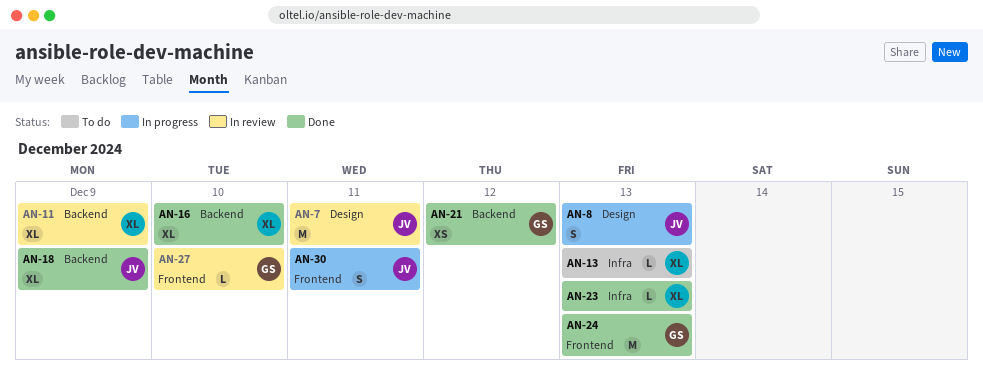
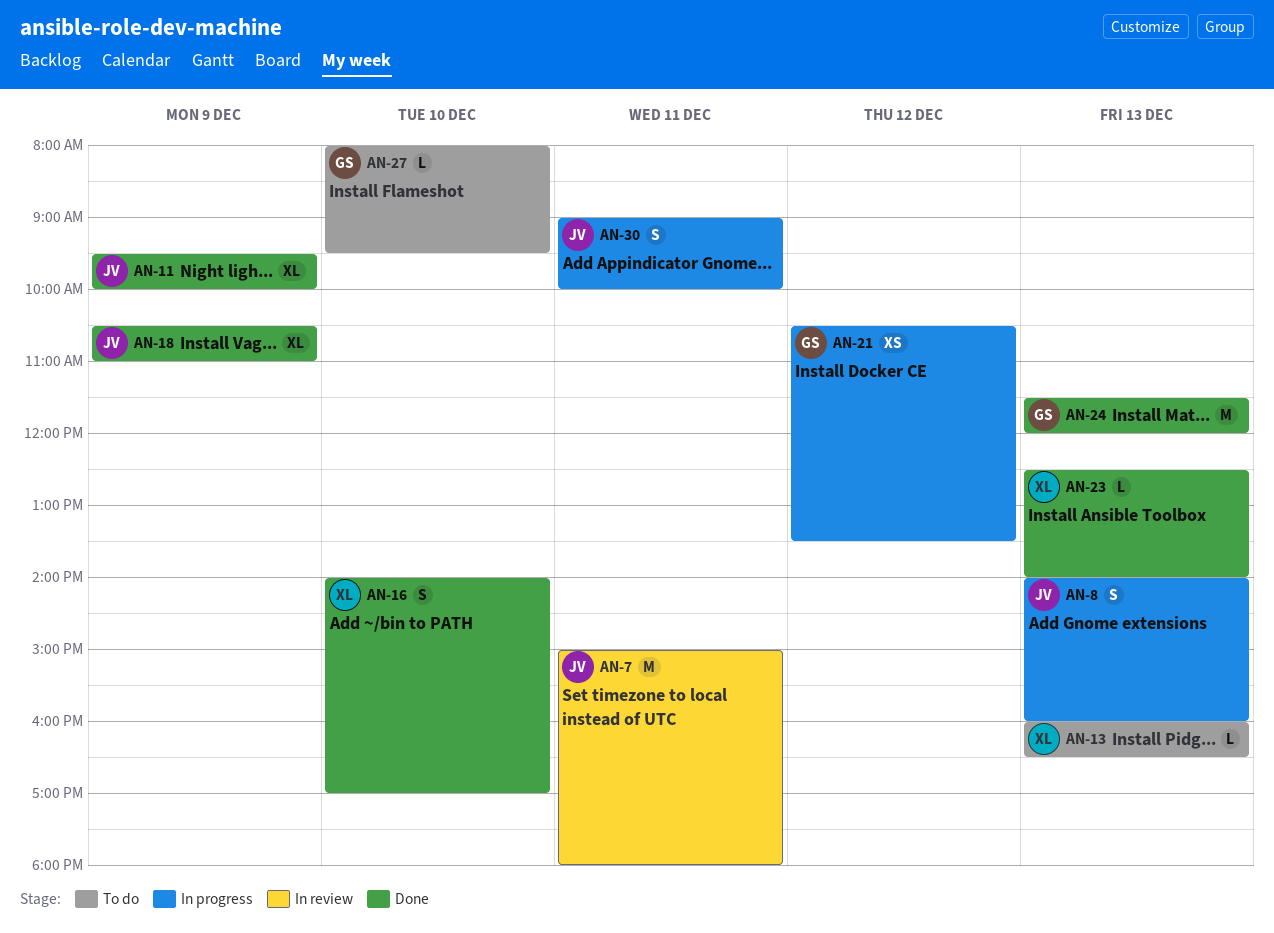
AN-11, status: In review -> Done
AN-11, owner: XL -> JV
AN-16, estimate: XL -> S
AN-21, status: Done -> In progress
AN-27, status: In review -> To do

